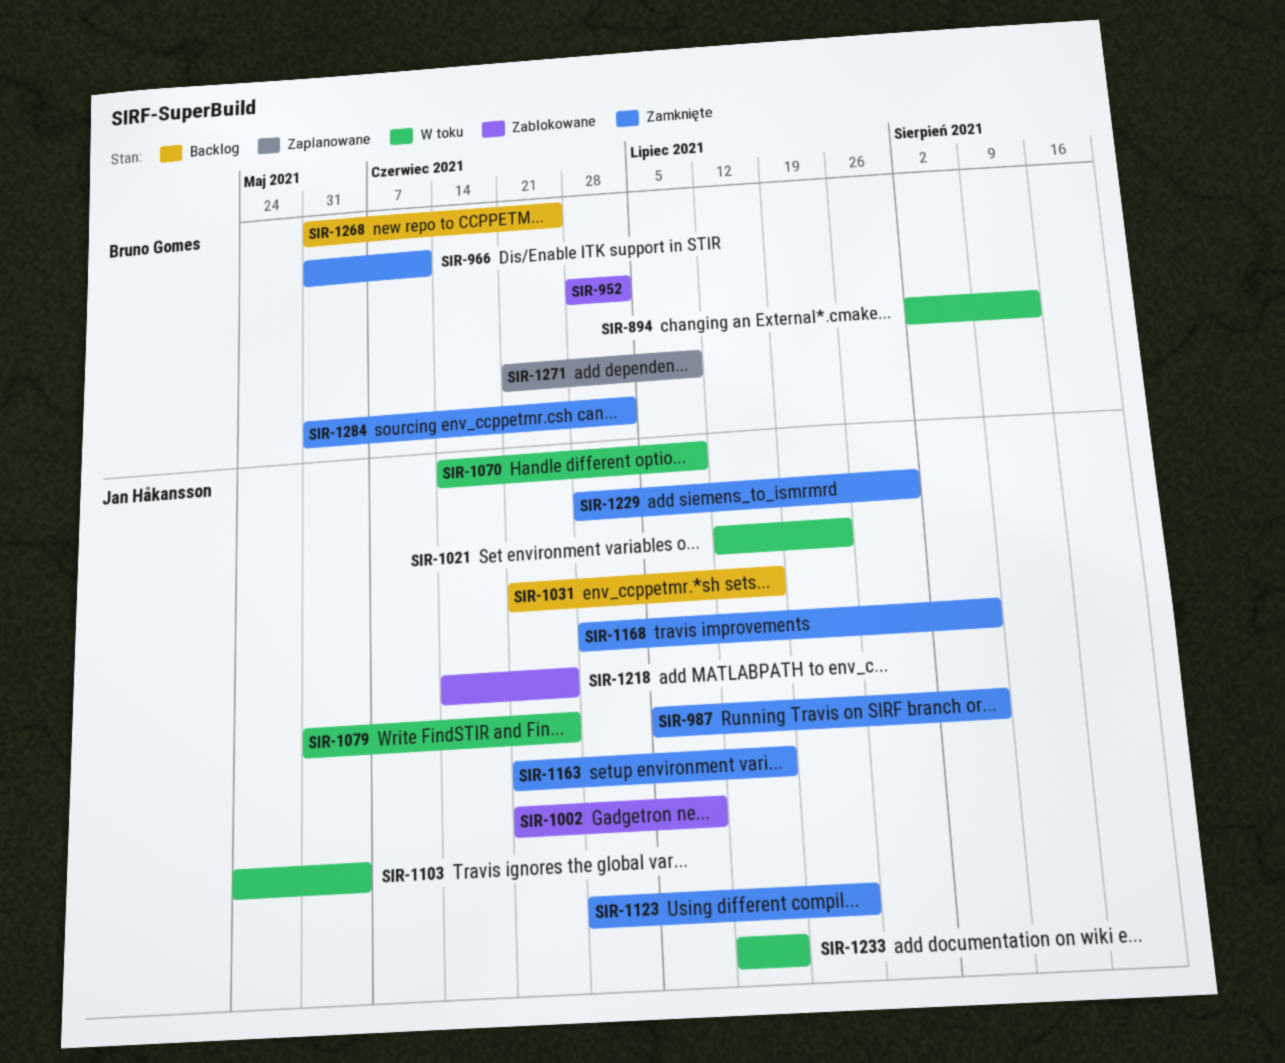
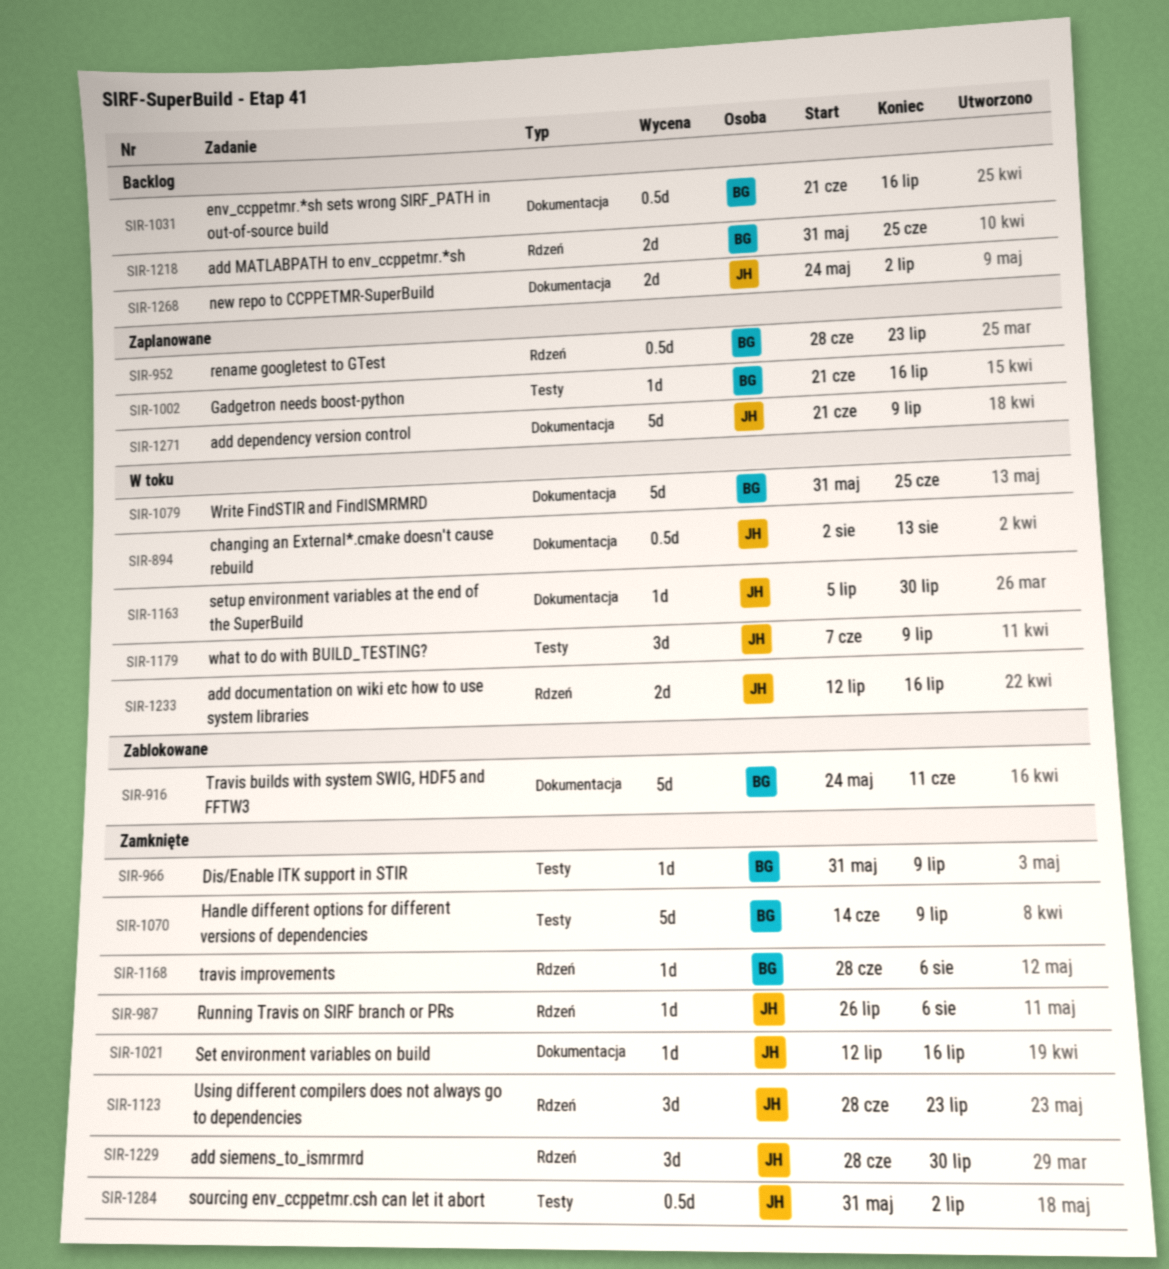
SIR-894, owner: Bruno Gomes -> Jan Håkansson
SIR-916: none -> present
SIR-952, status: Zablokowane -> Zaplanowane
SIR-952, due: Jul 2 -> Jul 23
SIR-966, due: Jun 11 -> Jul 9
SIR-987, start: Jul 5 -> Jul 26
SIR-1002, status: Zablokowane -> Zaplanowane
SIR-1002, owner: Jan Håkansson -> Bruno Gomes
SIR-1002, due: Jul 9 -> Jul 16
SIR-1021, status: W toku -> Zamknięte
SIR-1021, due: Jul 23 -> Jul 16
SIR-1031, owner: Jan Håkansson -> Bruno Gomes
SIR-1070, status: W toku -> Zamknięte
SIR-1070, owner: Jan Håkansson -> Bruno Gomes
SIR-1079, owner: Jan Håkansson -> Bruno Gomes
SIR-1103: present -> none
SIR-1163, status: Zamknięte -> W toku
SIR-1163, start: Jun 21 -> Jul 5
SIR-1163, due: Jul 16 -> Jul 30
SIR-1168, owner: Jan Håkansson -> Bruno Gomes
SIR-1179: none -> present
SIR-1218, status: Zablokowane -> Backlog
SIR-1218, owner: Jan Håkansson -> Bruno Gomes
SIR-1218, start: Jun 14 -> May 31
SIR-1268, owner: Bruno Gomes -> Jan Håkansson
SIR-1268, start: May 31 -> May 24
SIR-1268, due: Jun 25 -> Jul 2
SIR-1271, owner: Bruno Gomes -> Jan Håkansson
SIR-1284, owner: Bruno Gomes -> Jan Håkansson

